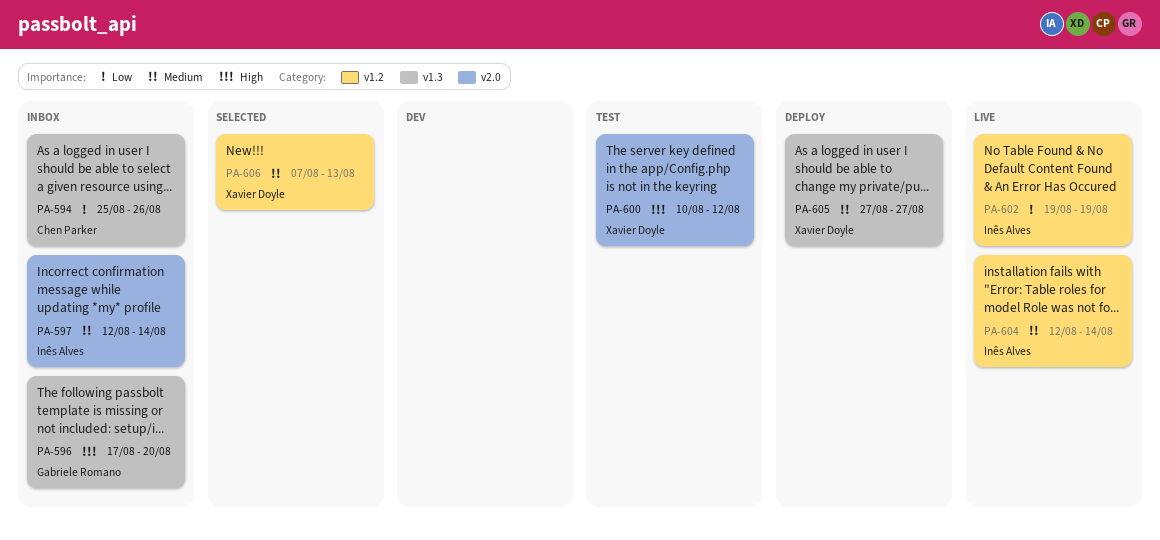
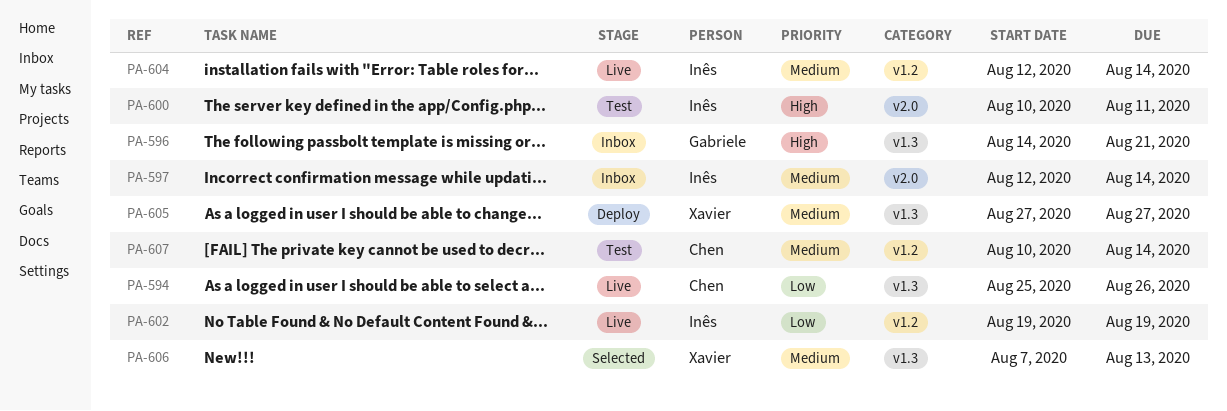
PA-594, status: Inbox -> Live
PA-596, start: Aug 17 -> Aug 14
PA-596, due: Aug 20 -> Aug 21
PA-600, owner: Xavier Doyle -> Inês Alves
PA-600, due: Aug 12 -> Aug 11
PA-606, label: v1.2 -> v1.3
PA-607: none -> present

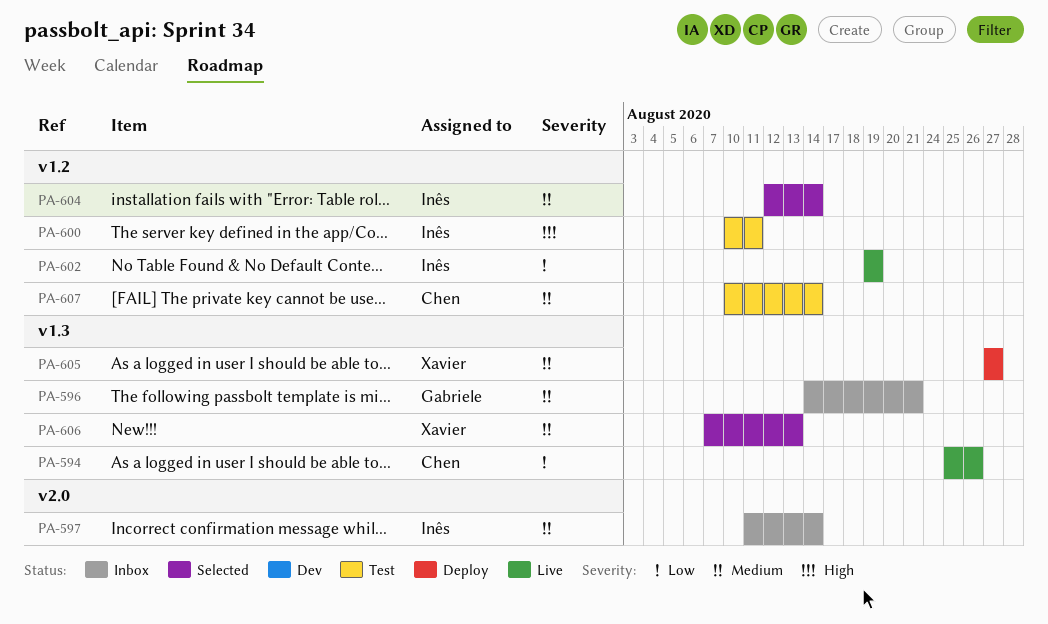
PA-596, priority: High -> Medium
PA-597, start: Aug 12 -> Aug 11
PA-600, label: v2.0 -> v1.2
PA-604, status: Live -> Selected

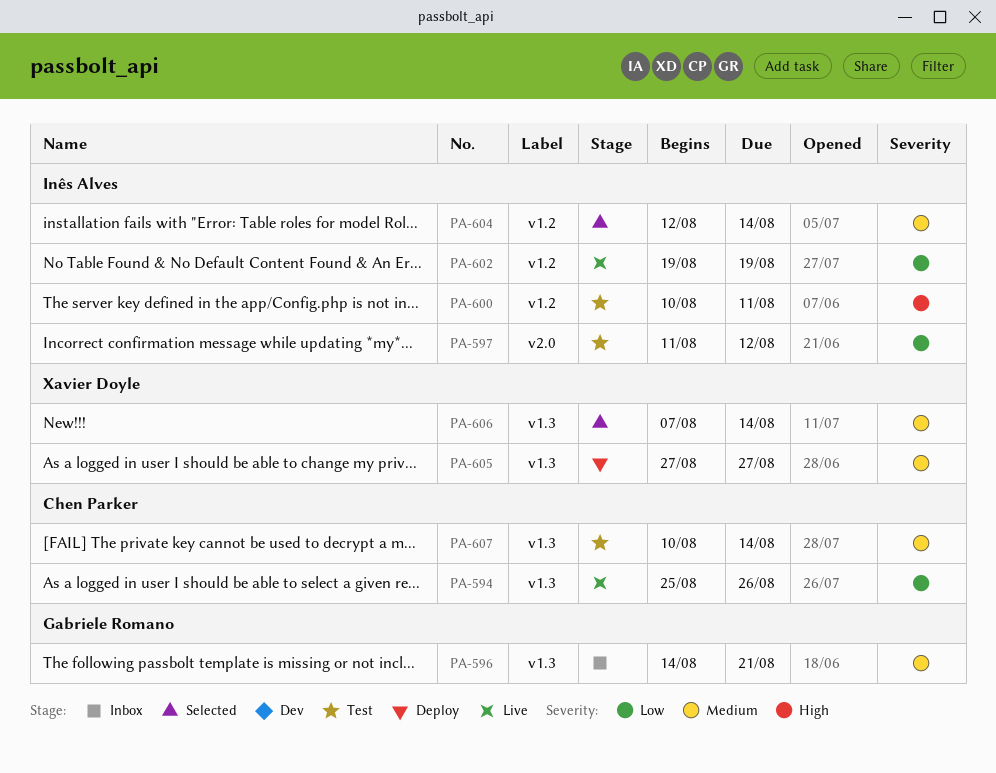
PA-597, status: Inbox -> Test
PA-597, priority: Medium -> Low
PA-597, due: Aug 14 -> Aug 12
PA-606, due: Aug 13 -> Aug 14
PA-607, label: v1.2 -> v1.3

